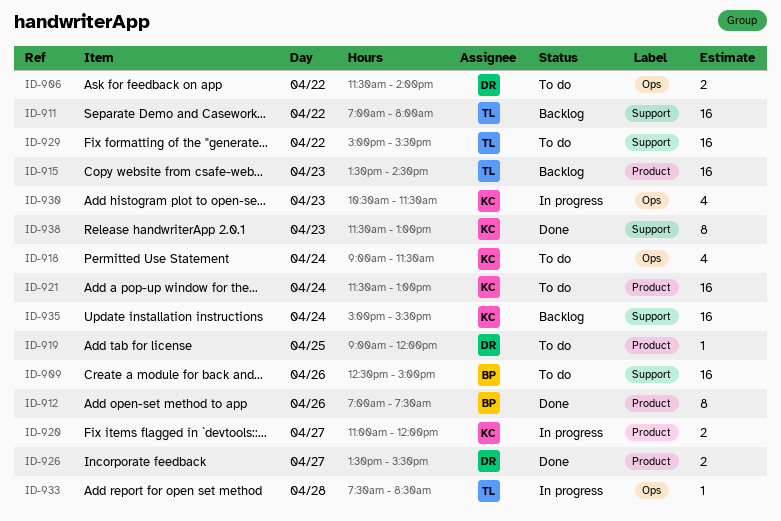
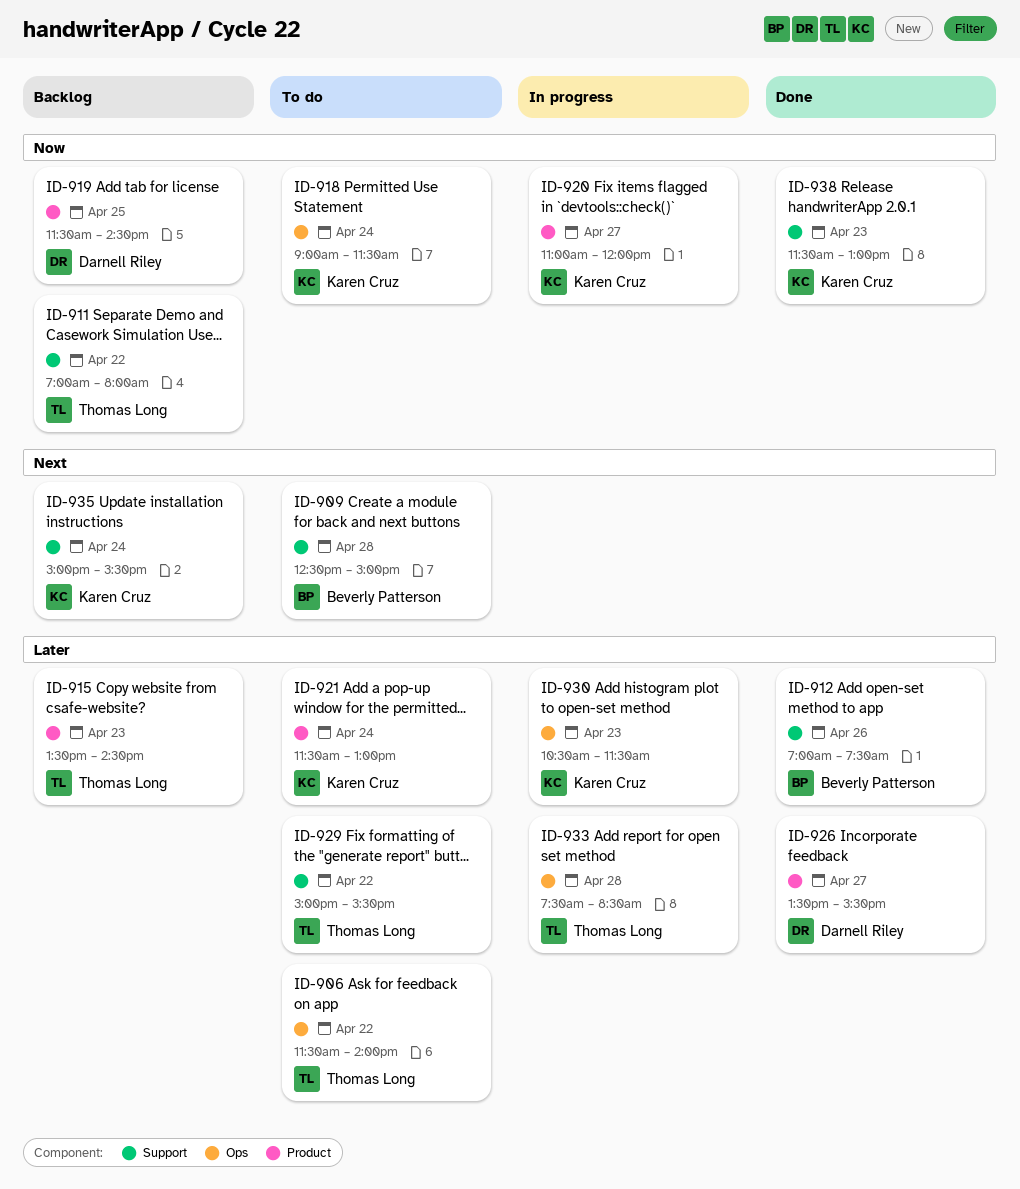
ID-906, owner: Darnell Riley -> Thomas Long
ID-909, day: Apr 26 -> Apr 28
ID-912, label: Product -> Support
ID-919, status: To do -> Backlog
ID-919, begins: 09:00 -> 11:30
ID-919, ends: 12:00 -> 14:30

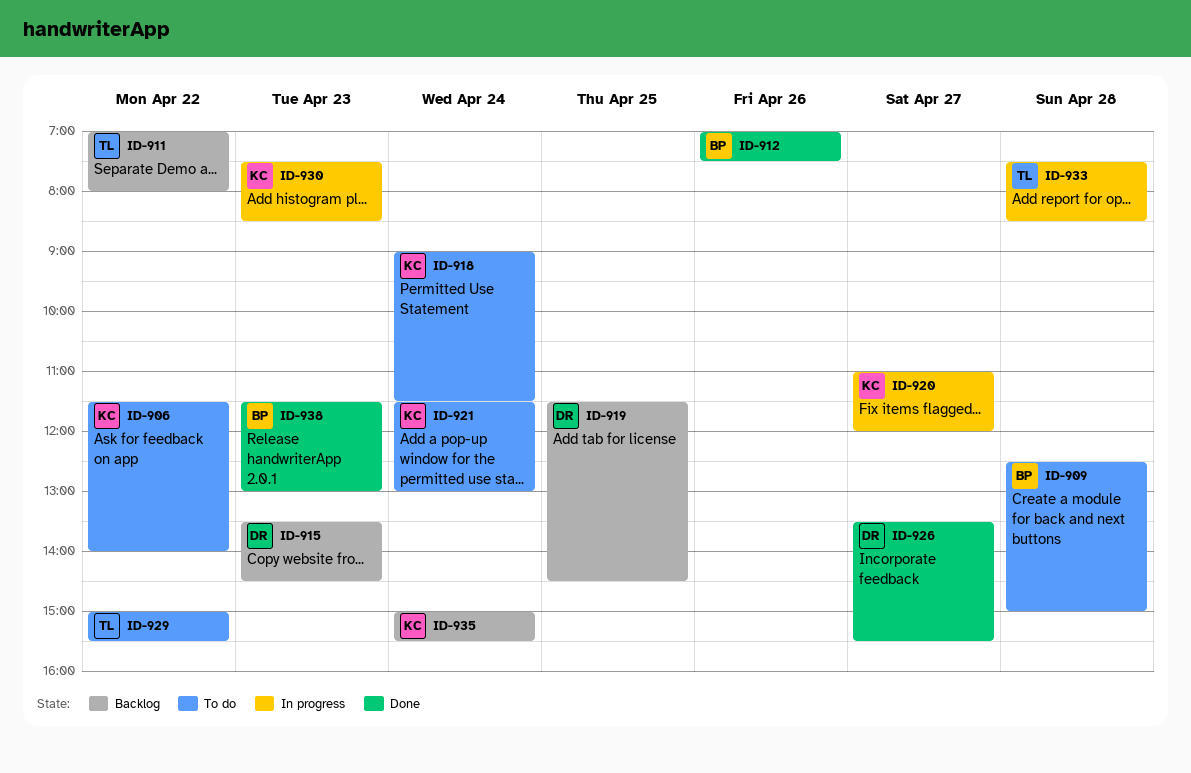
ID-906, owner: Thomas Long -> Karen Cruz
ID-915, owner: Thomas Long -> Darnell Riley
ID-930, begins: 10:30 -> 07:30
ID-930, ends: 11:30 -> 08:30
ID-938, owner: Karen Cruz -> Beverly Patterson

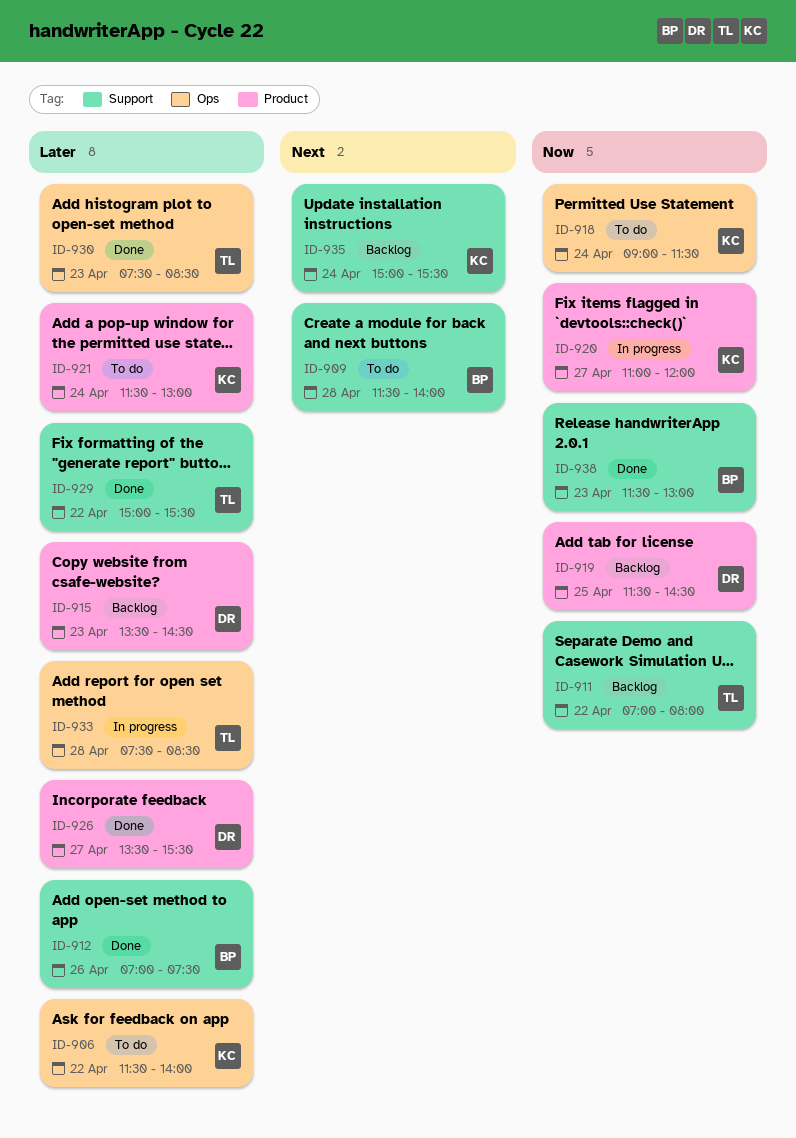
ID-909, begins: 12:30 -> 11:30
ID-909, ends: 15:00 -> 14:00
ID-929, status: To do -> Done
ID-930, status: In progress -> Done
ID-930, owner: KC -> TL

